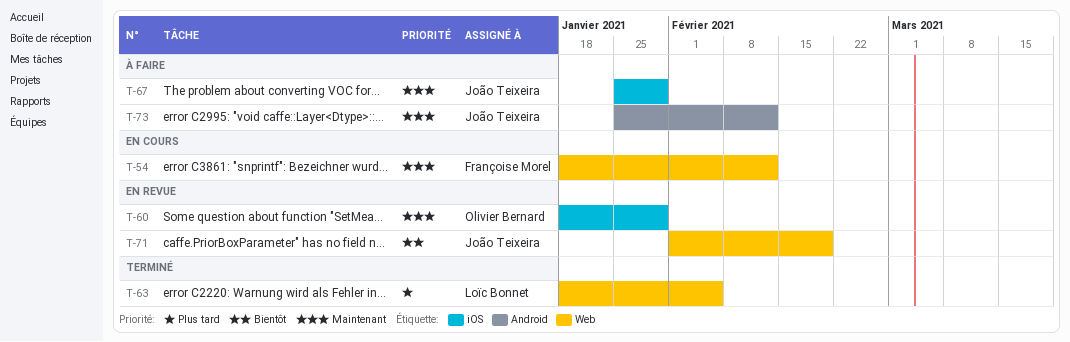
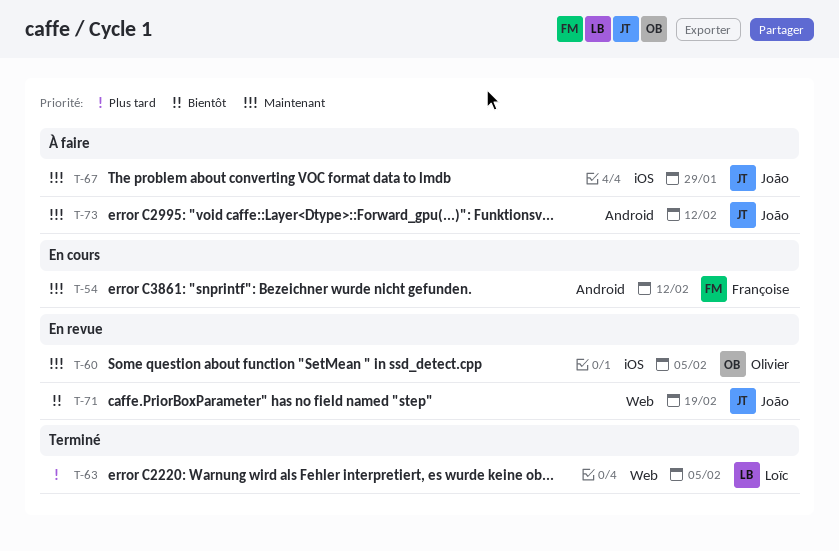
T-54, label: Web -> Android
T-60, due: Jan 29 -> Feb 5

